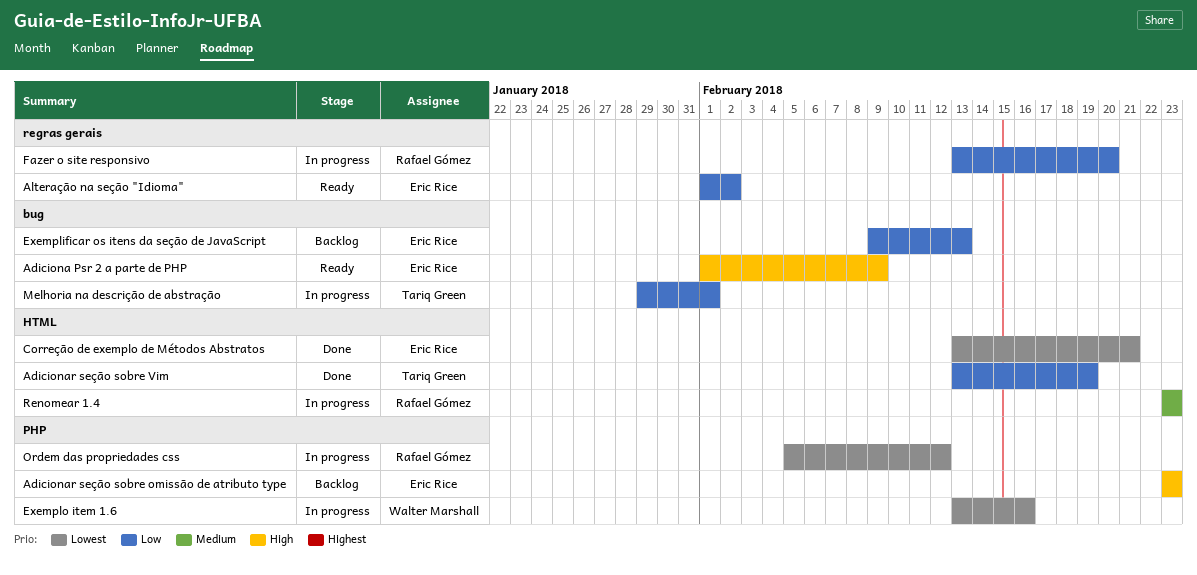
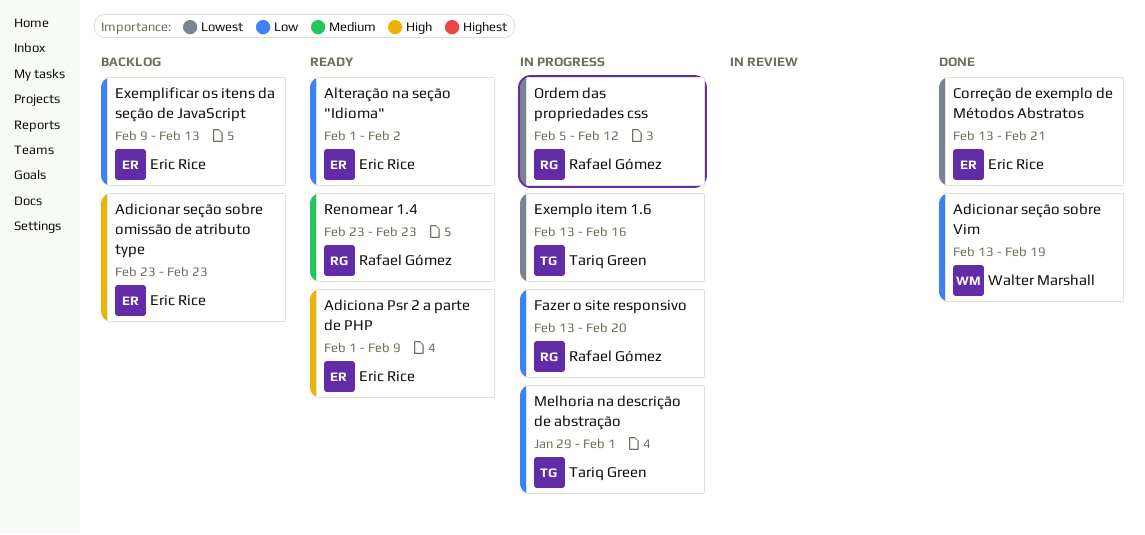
Adicionar seção sobre Vim, owner: Tariq Green -> Walter Marshall
Exemplo item 1.6, owner: Walter Marshall -> Tariq Green
Renomear 1.4, status: In progress -> Ready

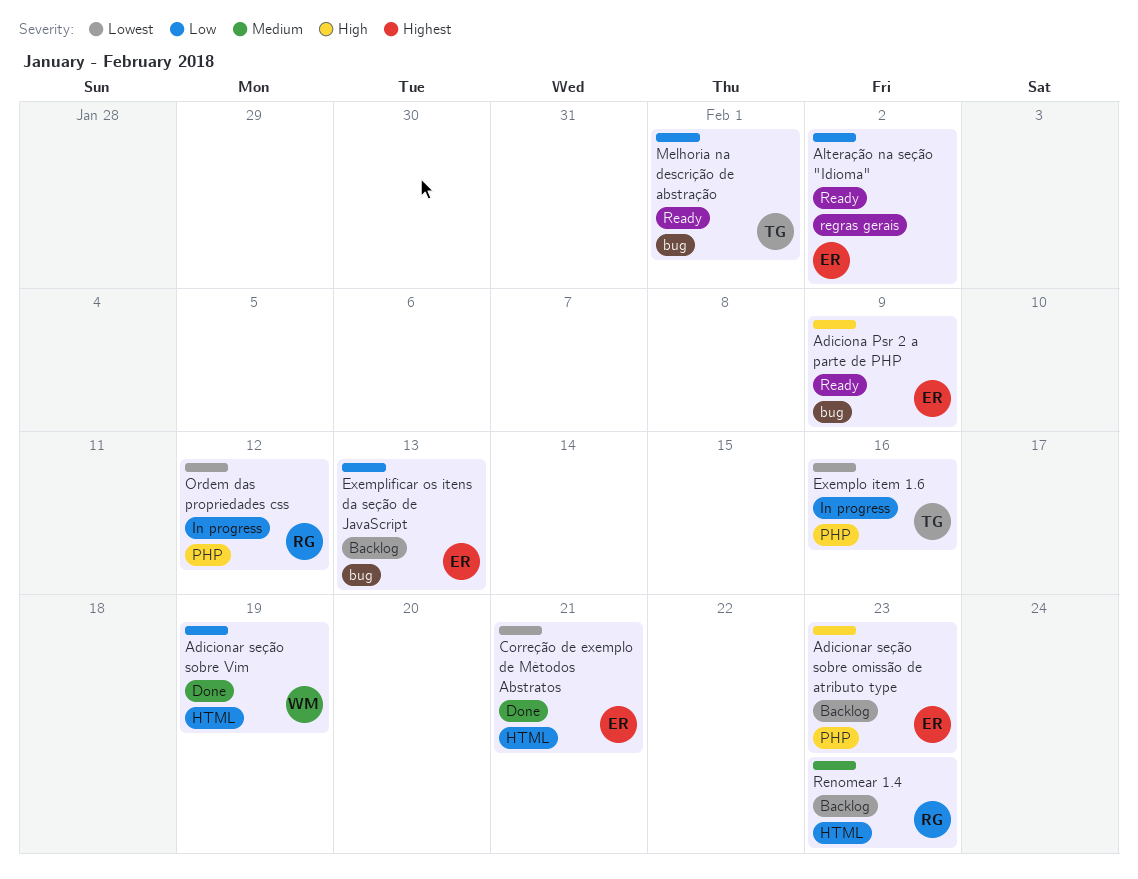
Fazer o site responsivo: present -> none
Melhoria na descrição de abstração, status: In progress -> Ready
Renomear 1.4, status: Ready -> Backlog

